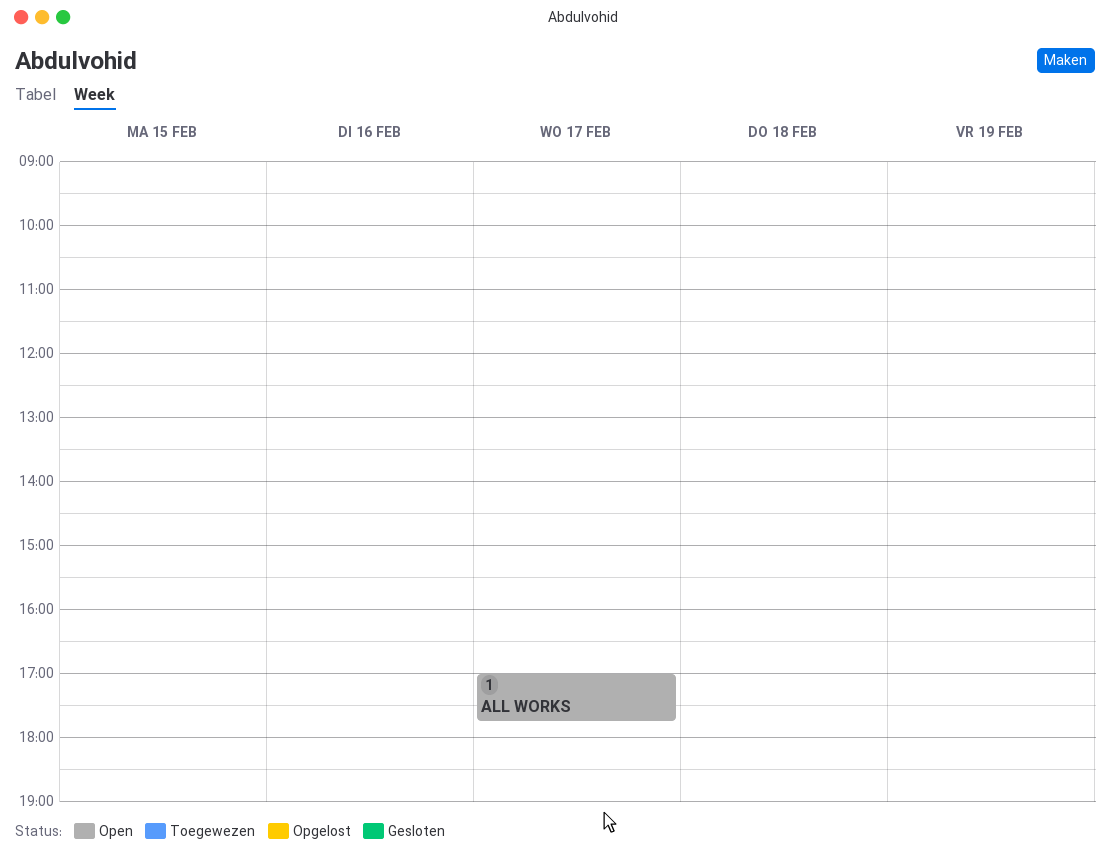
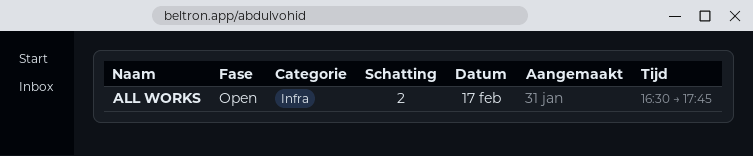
ALL WORKS, estimate: 1 -> 2
ALL WORKS, begins: 17:00 -> 16:30

